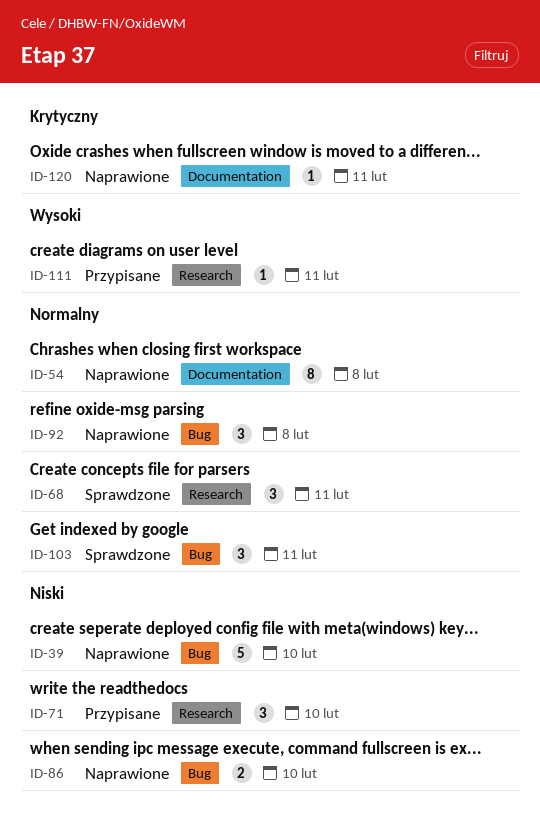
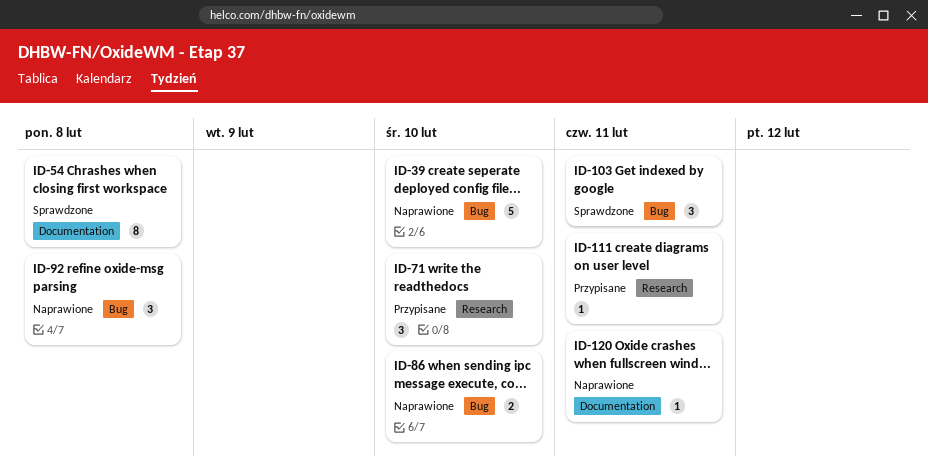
ID-54, status: Naprawione -> Sprawdzone
ID-68: present -> none

